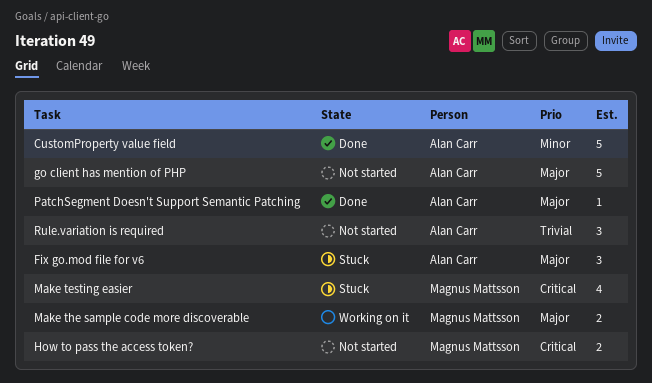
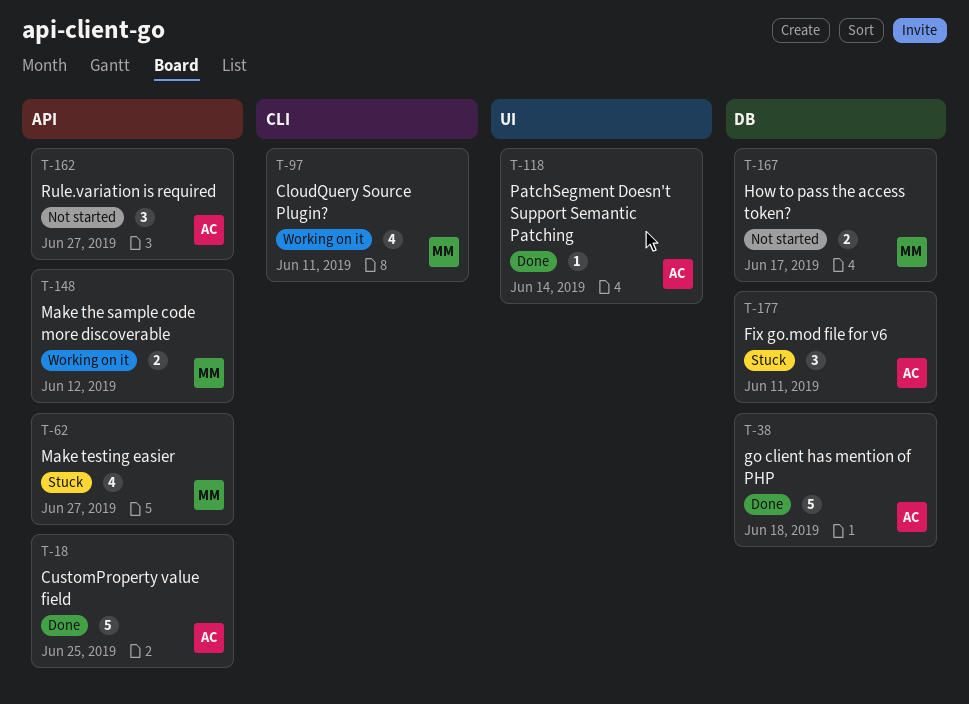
CloudQuery Source Plugin?: none -> present
go client has mention of PHP, status: Not started -> Done

